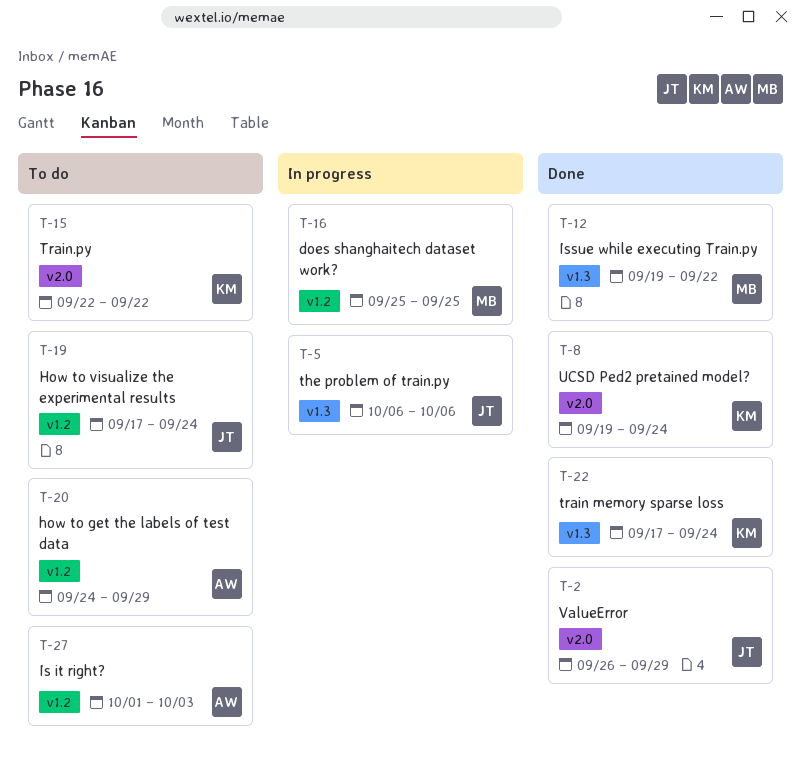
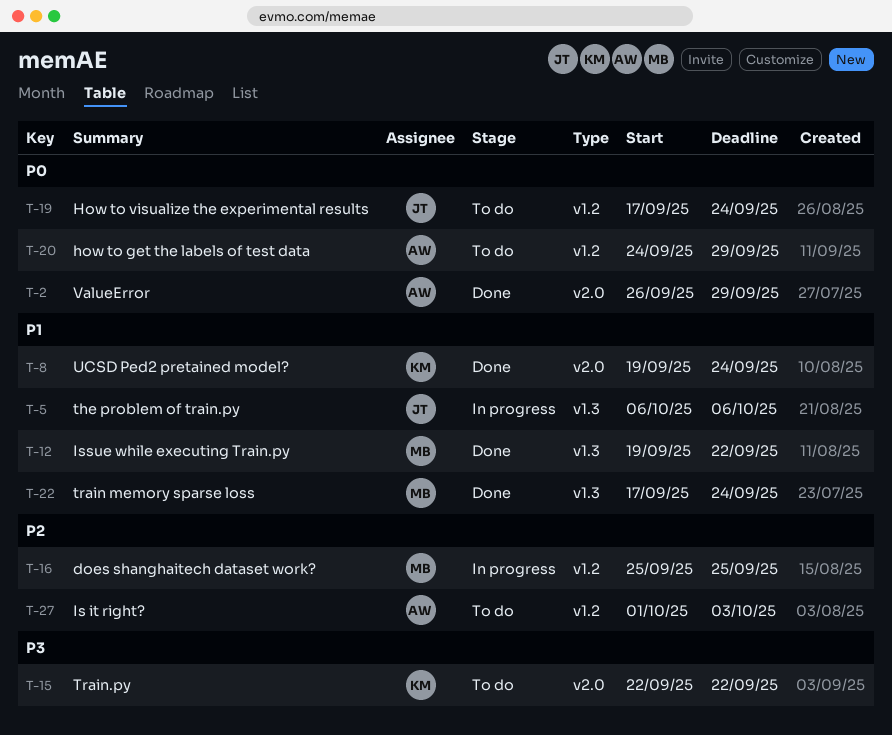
T-2, owner: JT -> AW
T-22, owner: KM -> MB

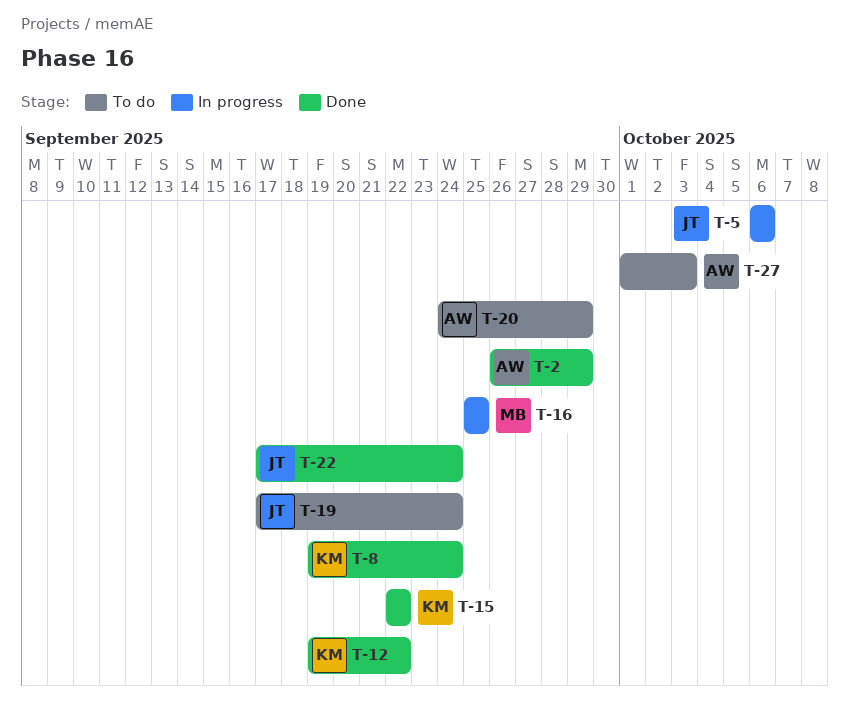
T-12, owner: MB -> KM
T-15, status: To do -> Done
T-22, owner: MB -> JT

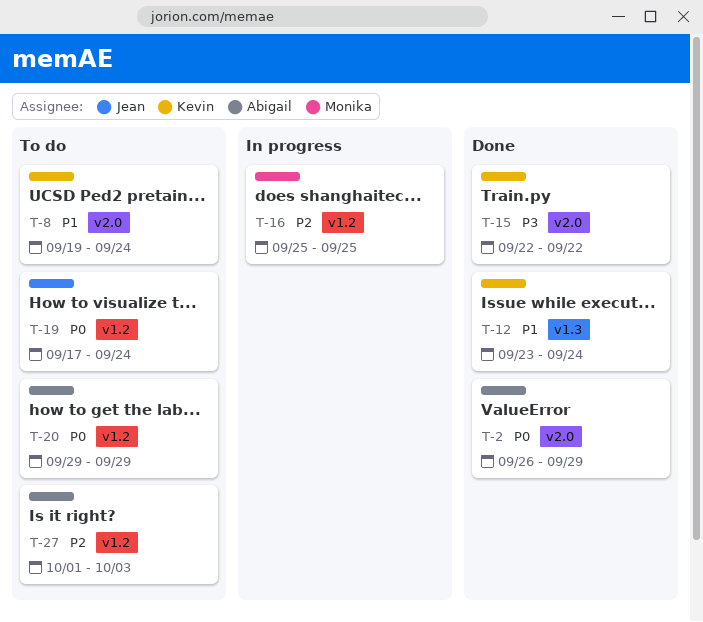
T-5: present -> none
T-8, status: Done -> To do
T-12, start: Sep 19 -> Sep 23
T-12, due: Sep 22 -> Sep 24
T-20, start: Sep 24 -> Sep 29
T-22: present -> none

